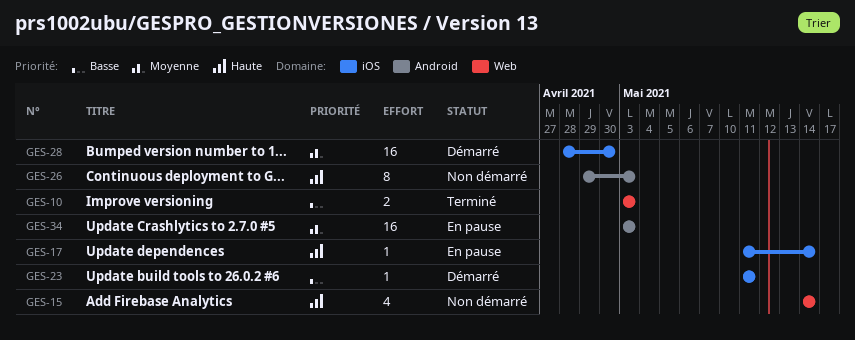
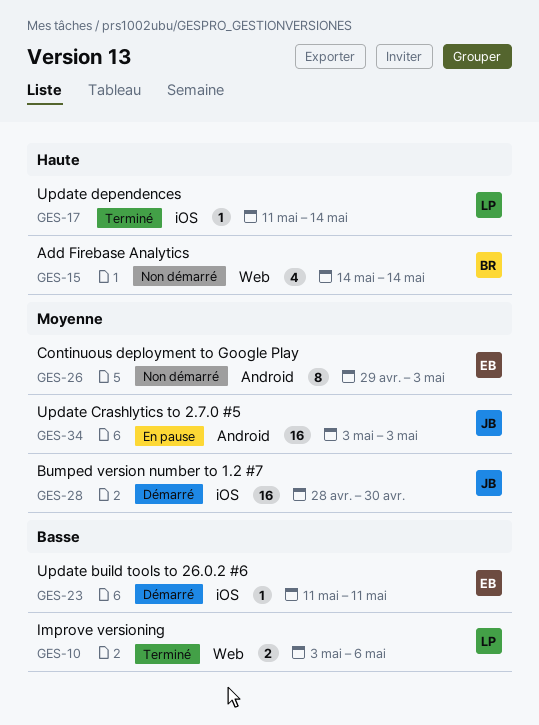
GES-10, due: May 3 -> May 6
GES-17, status: En pause -> Terminé
GES-26, priority: Haute -> Moyenne

